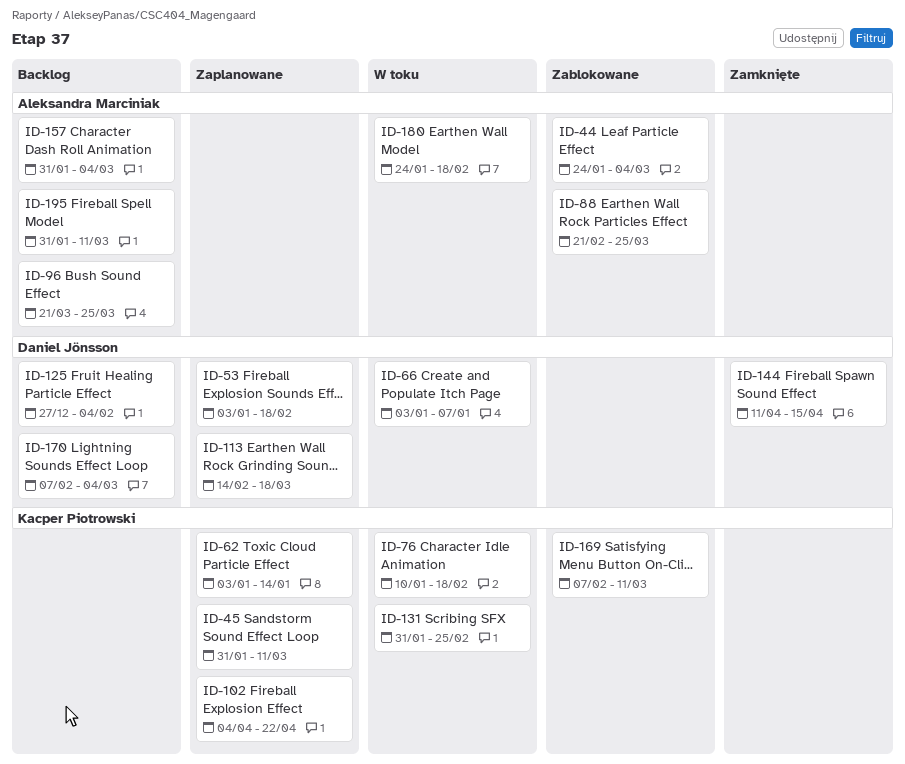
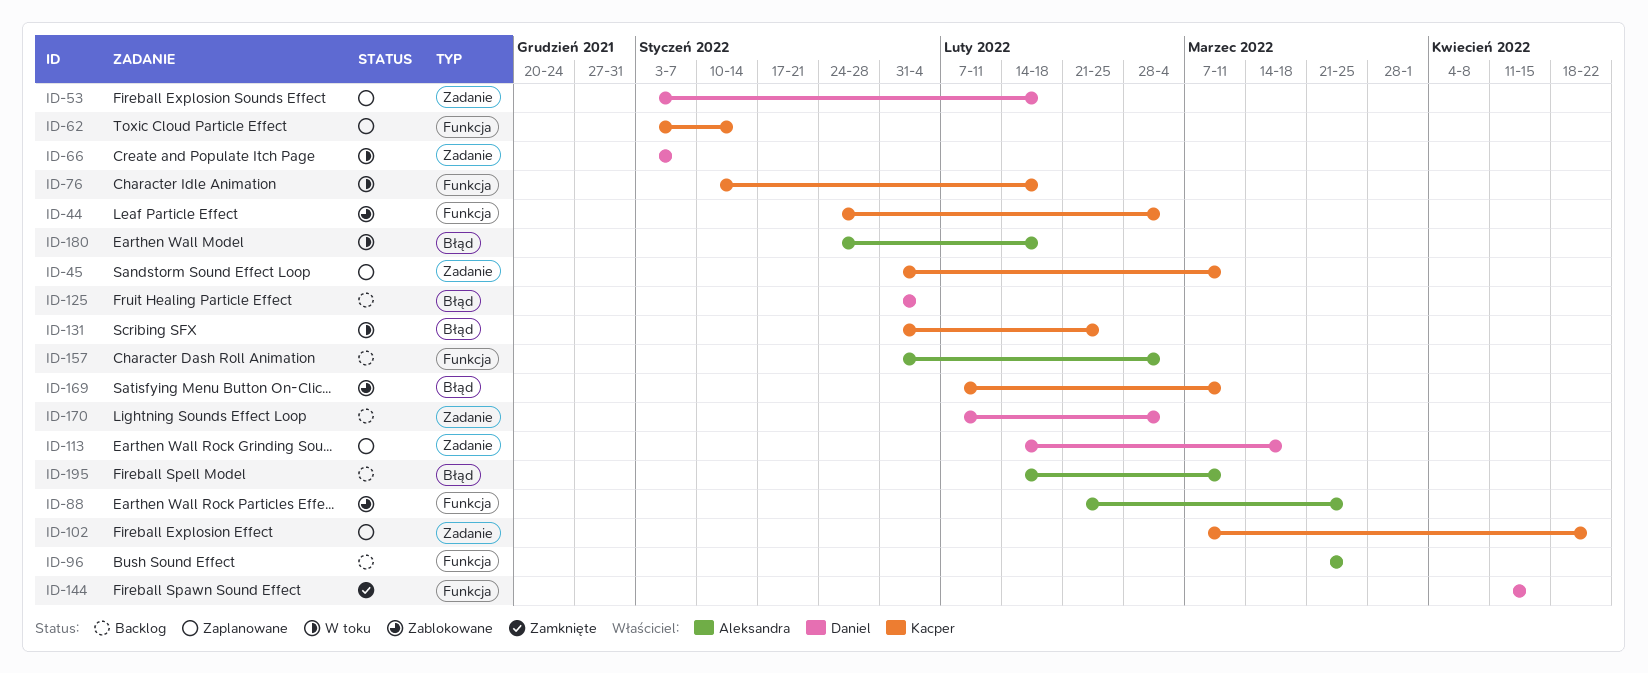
ID-44, owner: Aleksandra Marciniak -> Kacper Piotrowski
ID-102, start: Apr 4 -> Mar 7
ID-125, start: Dec 27 -> Jan 31
ID-195, start: Jan 31 -> Feb 14

